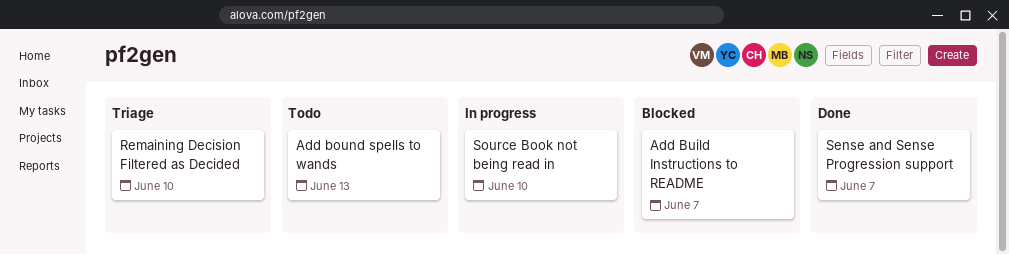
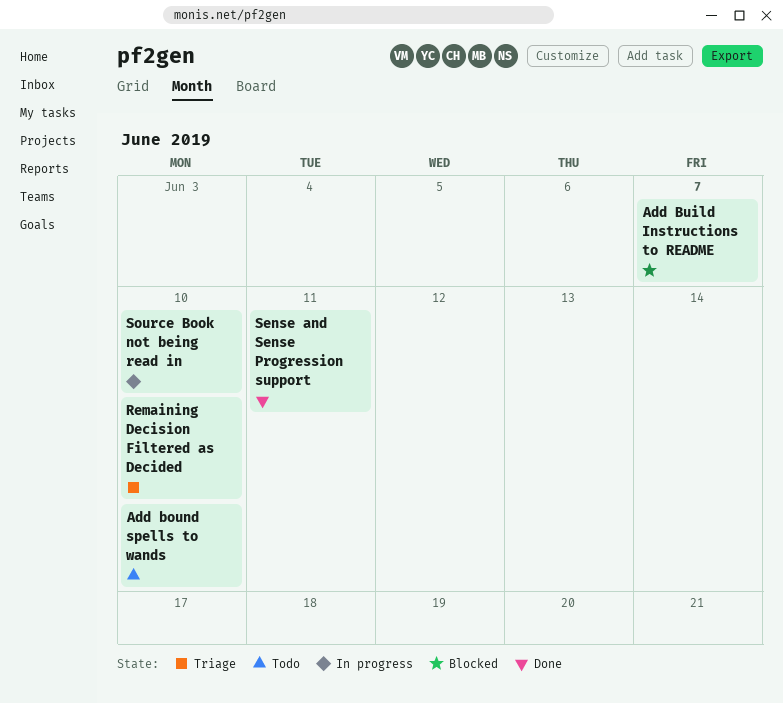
Add bound spells to wands, due: Jun 13 -> Jun 10
Sense and Sense Progression support, due: Jun 7 -> Jun 11

